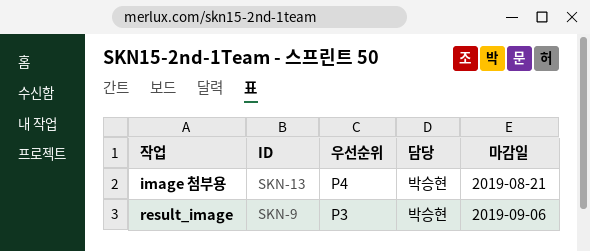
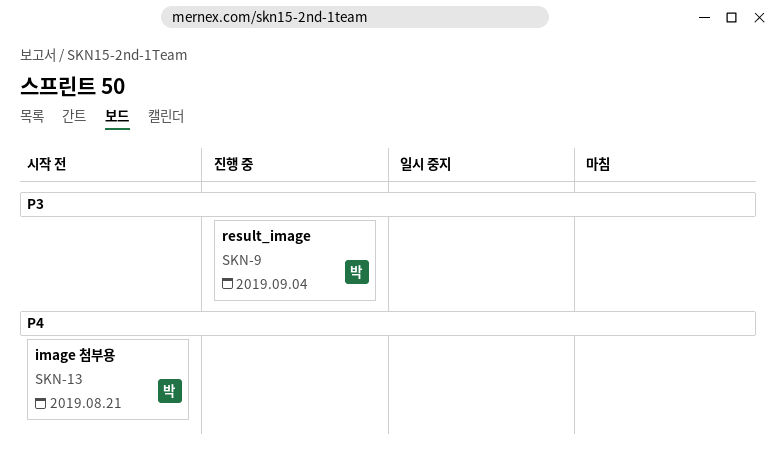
SKN-9, due: Sep 6 -> Sep 4

